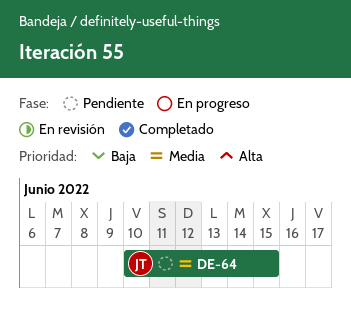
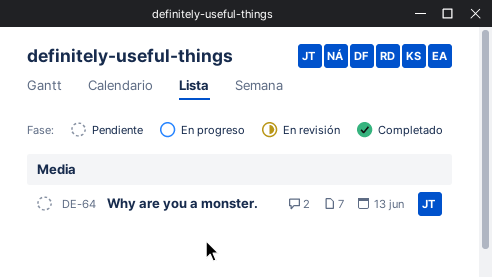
DE-64, due: Jun 15 -> Jun 13

